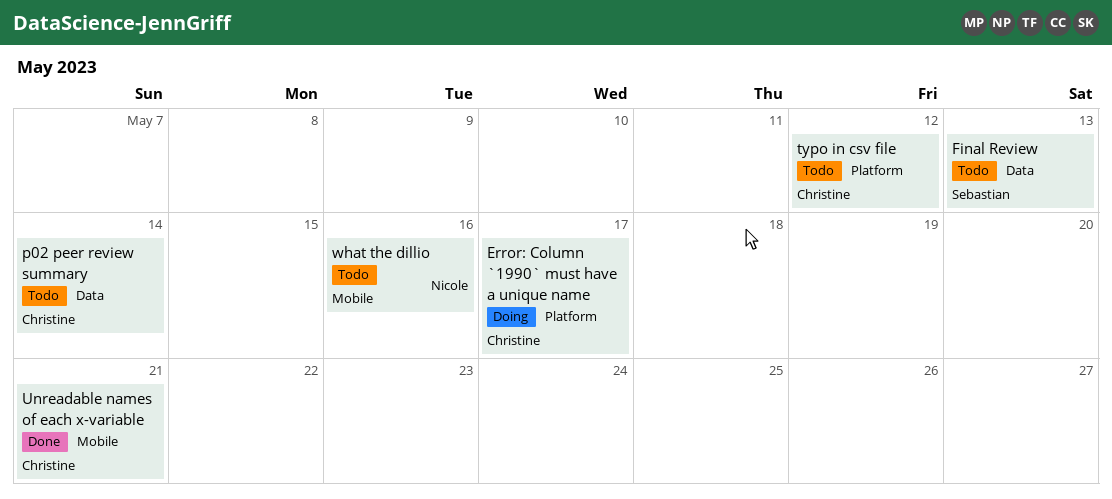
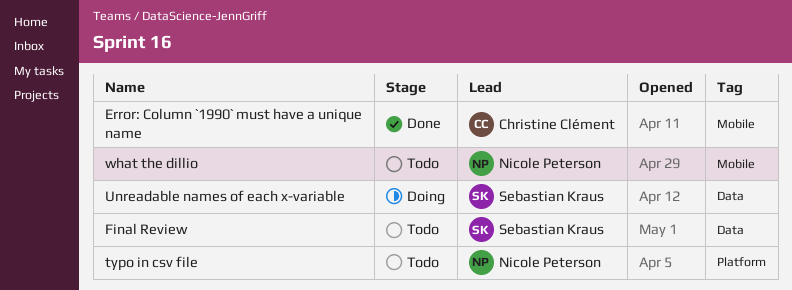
Error: Column `1990` must have a unique name, status: Doing -> Done
Error: Column `1990` must have a unique name, label: Platform -> Mobile
p02 peer review summary: present -> none
typo in csv file, owner: Christine Clément -> Nicole Peterson
Unreadable names of each x-variable, status: Done -> Doing
Unreadable names of each x-variable, owner: Christine Clément -> Sebastian Kraus
Unreadable names of each x-variable, label: Mobile -> Data

